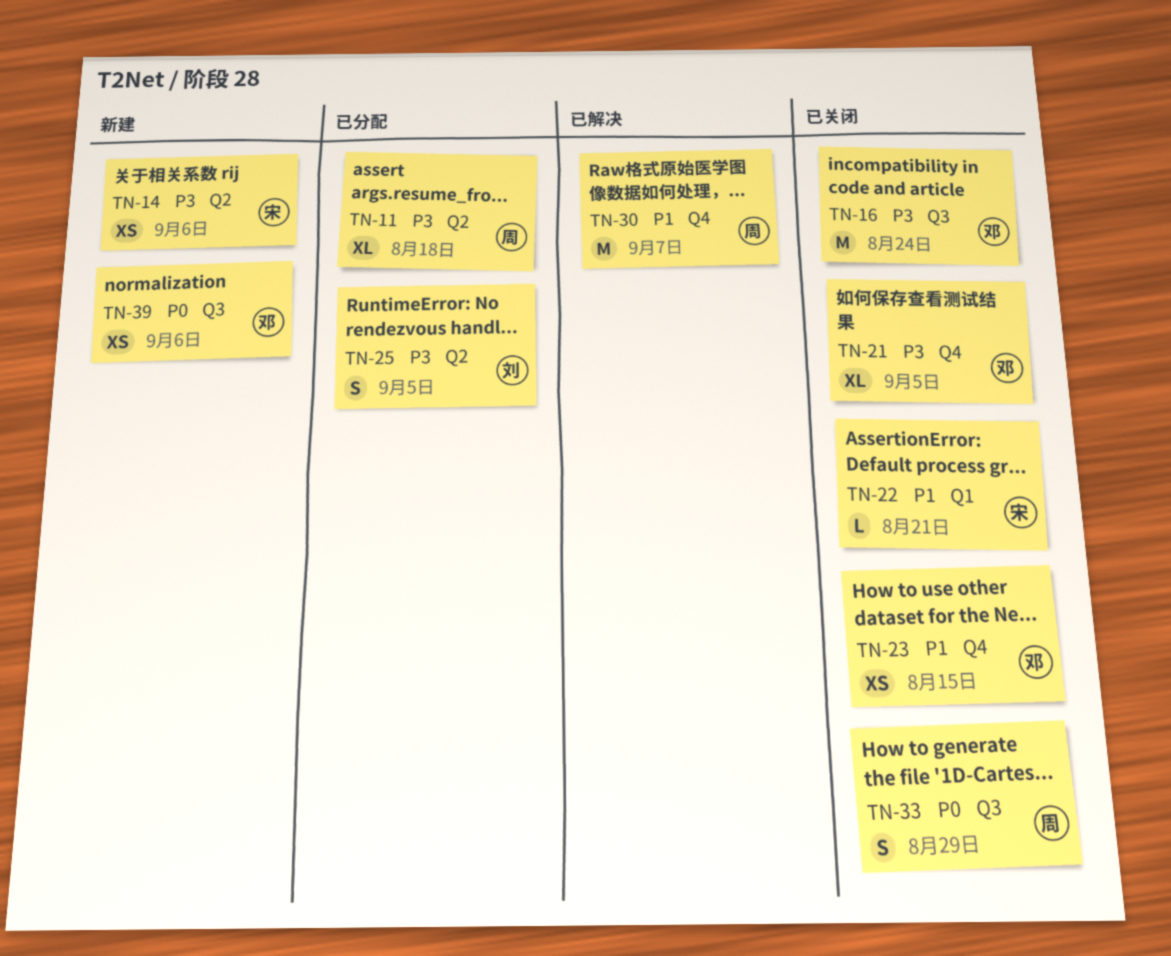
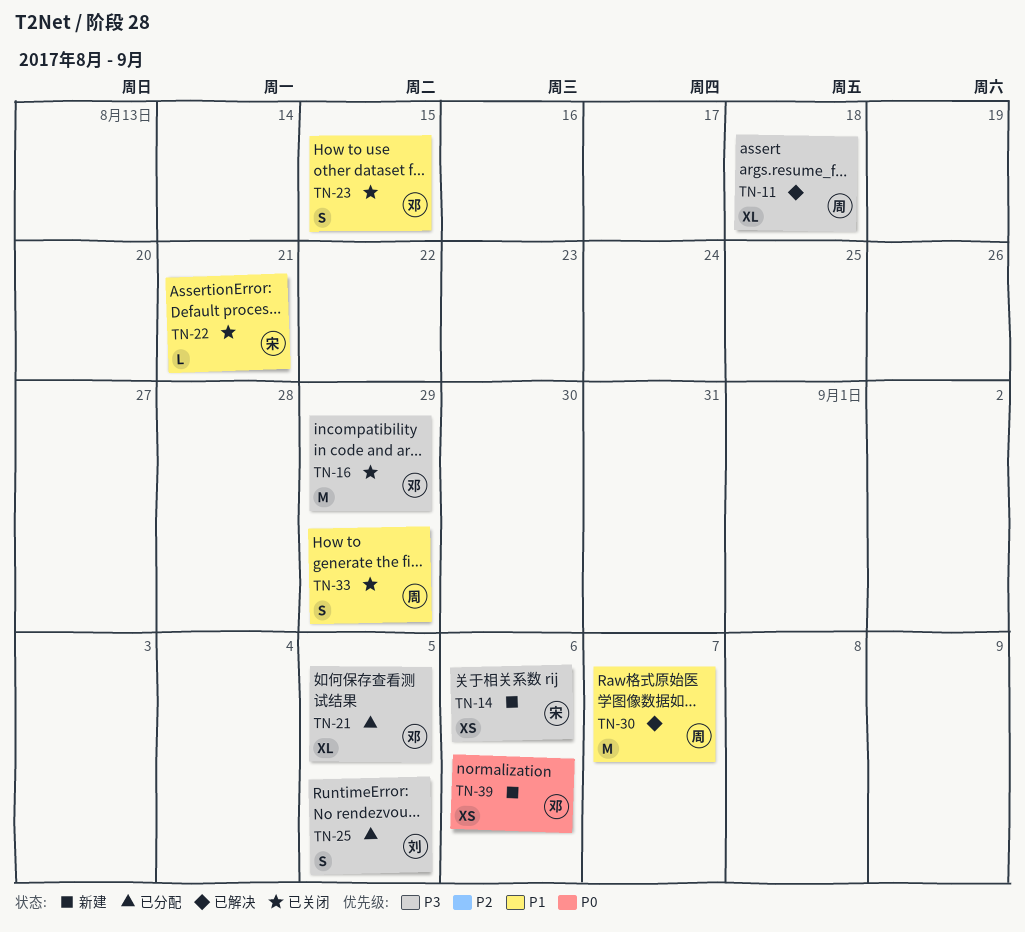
TN-11, status: 已分配 -> 已解决
TN-16, due: Aug 24 -> Aug 29
TN-21, status: 已关闭 -> 已分配
TN-23, estimate: XS -> S
TN-33, priority: P0 -> P1

